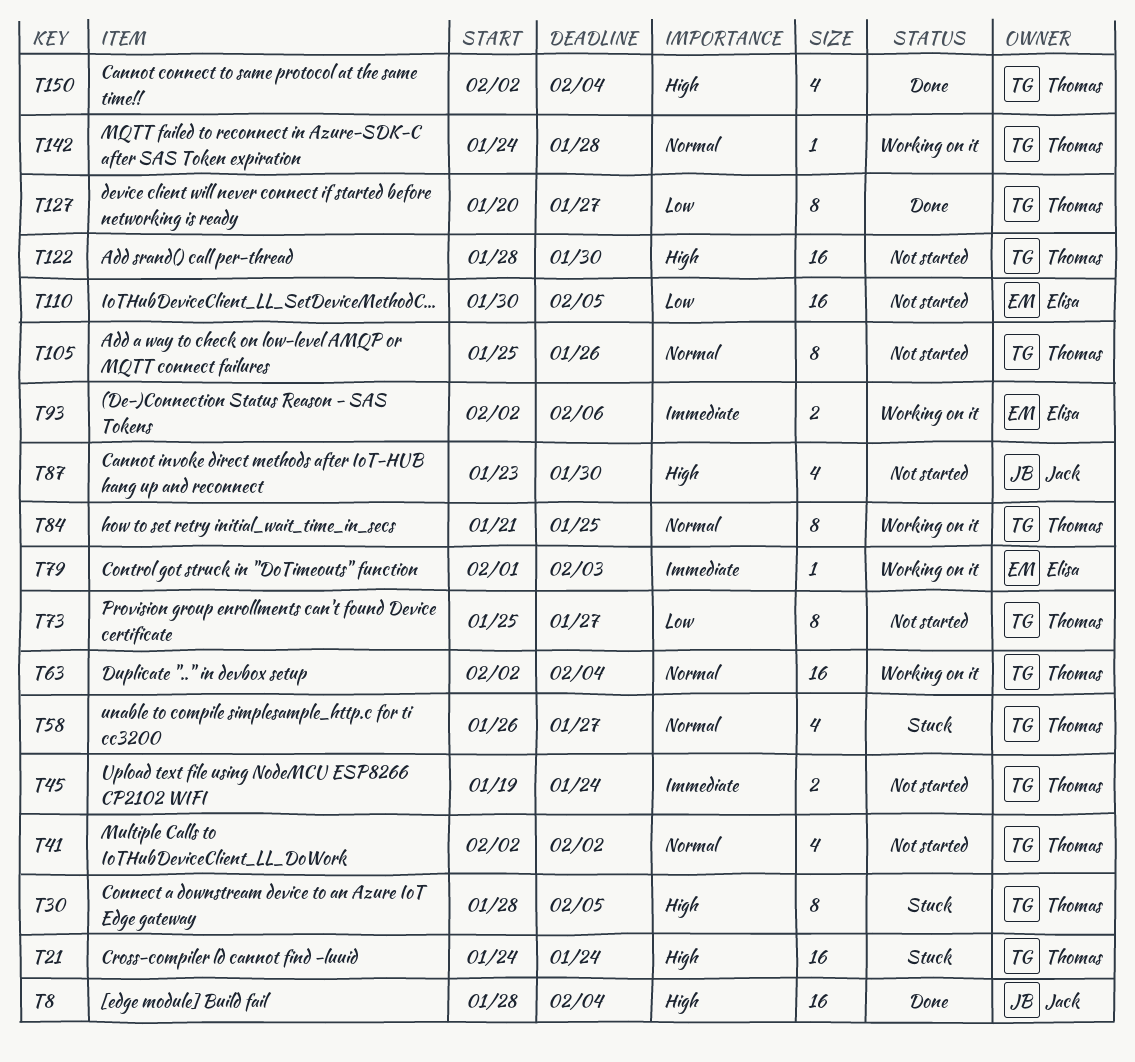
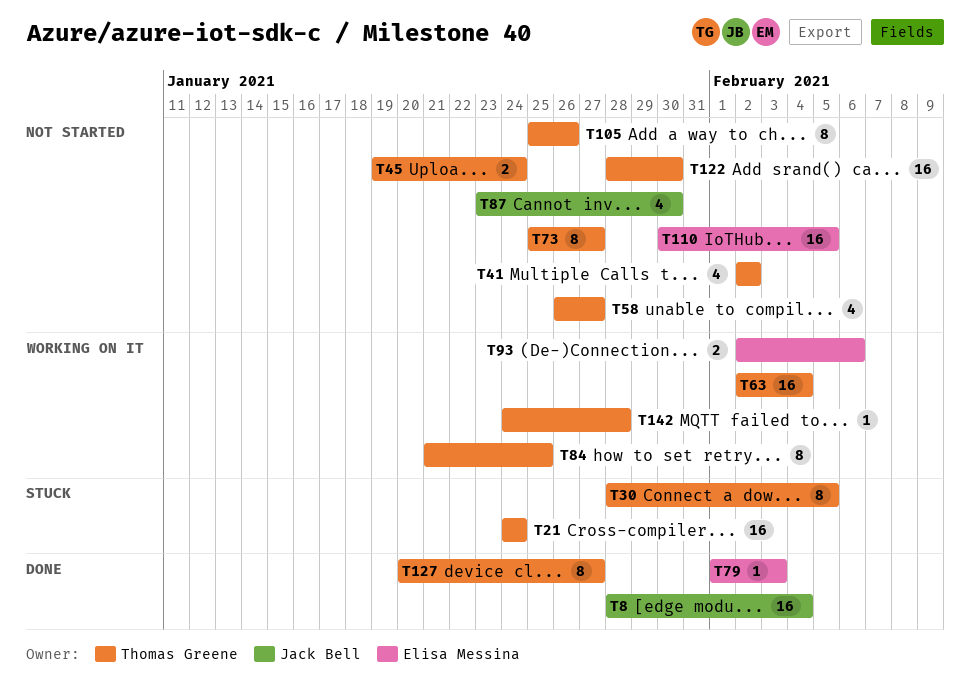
T58, status: Stuck -> Not started
T79, status: Working on it -> Done
T150: present -> none

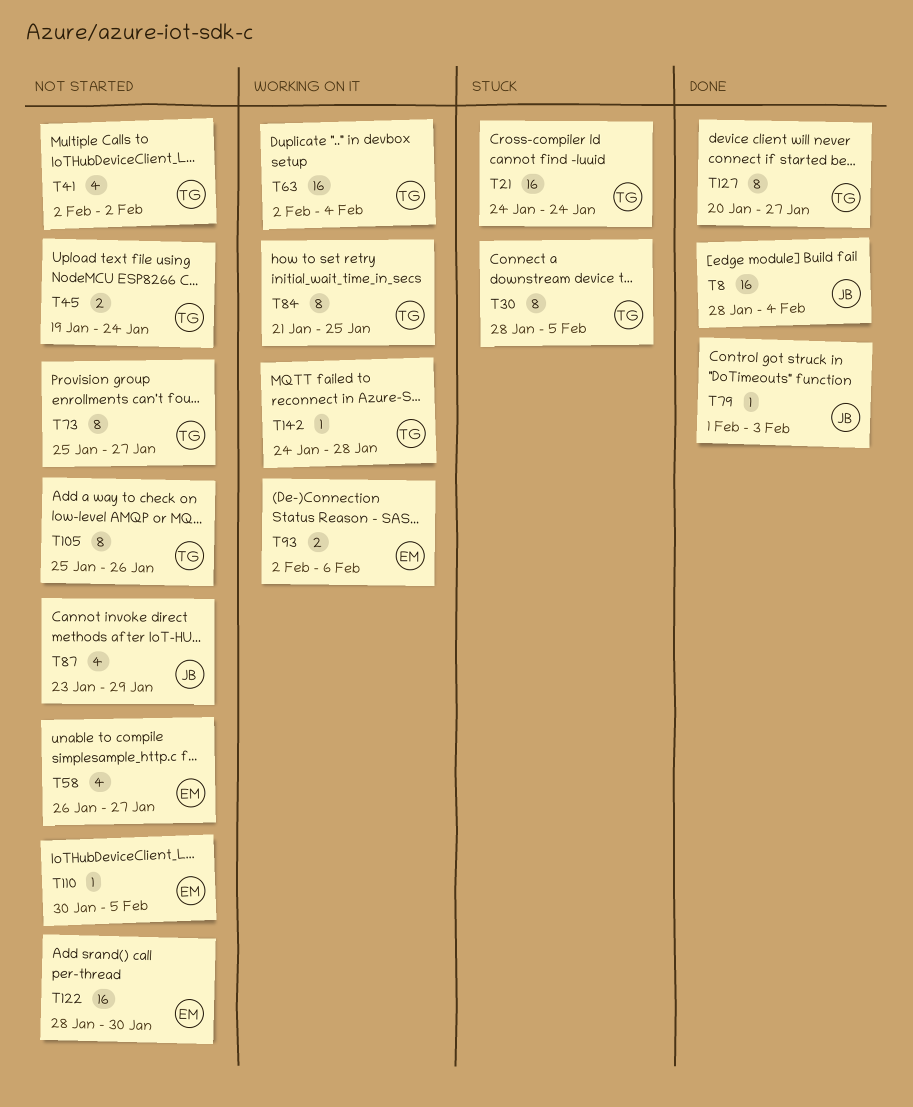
T58, owner: Thomas Greene -> Elisa Messina
T79, owner: Elisa Messina -> Jack Bell
T87, due: Jan 30 -> Jan 29
T110, estimate: 16 -> 1
T122, owner: Thomas Greene -> Elisa Messina

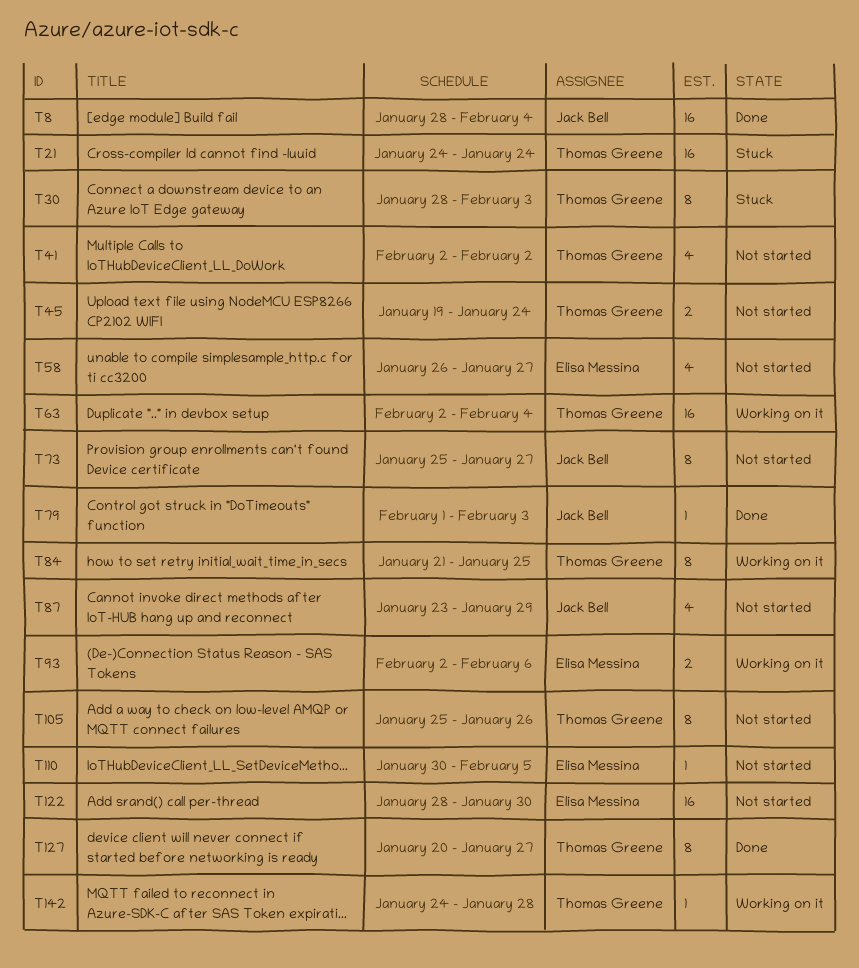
T30, due: Feb 5 -> Feb 3
T73, owner: Thomas Greene -> Jack Bell

